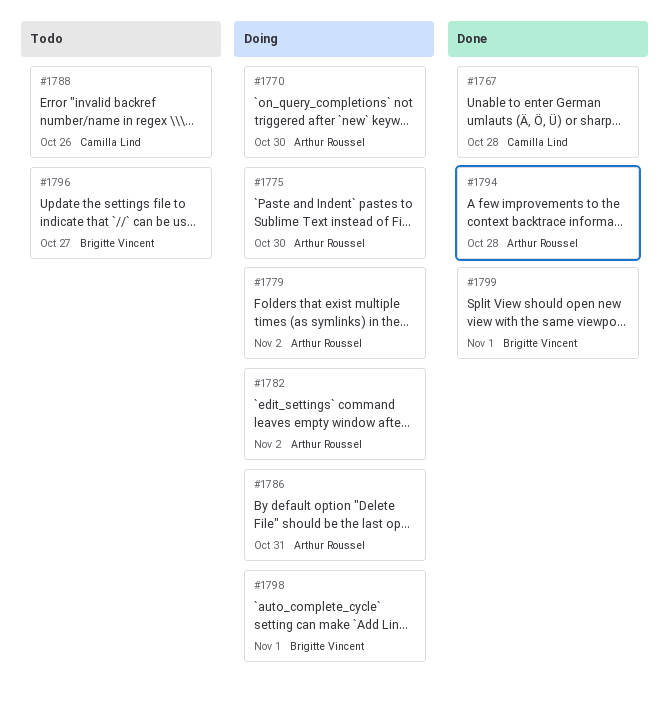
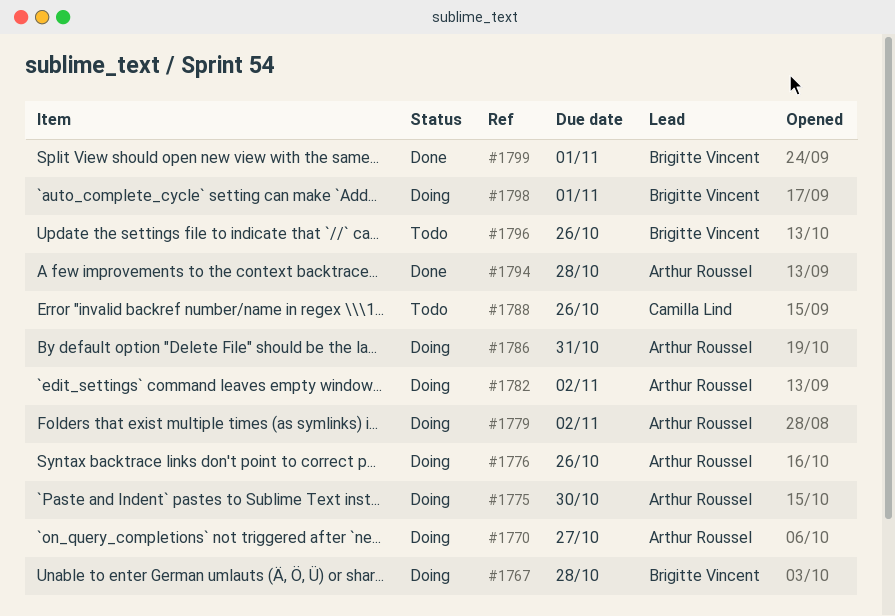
#1767, status: Done -> Doing
#1767, owner: Camilla Lind -> Brigitte Vincent
#1770, due: Oct 30 -> Oct 27
#1776: none -> present
#1796, due: Oct 27 -> Oct 26

